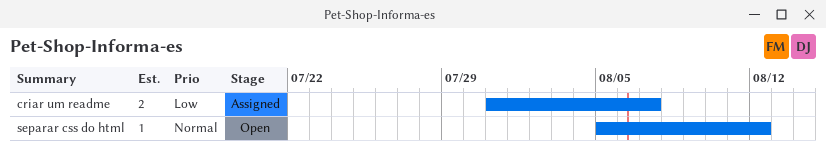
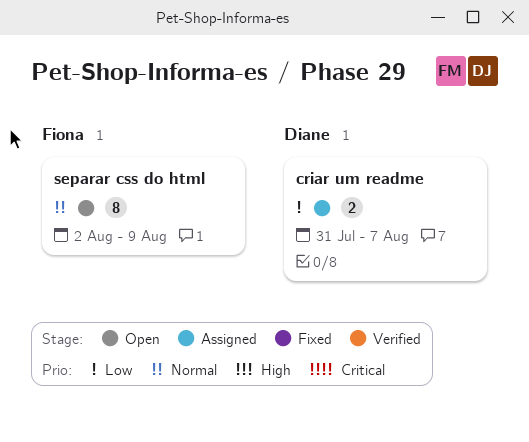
separar css do html, estimate: 1 -> 8
separar css do html, start: Aug 5 -> Aug 2
separar css do html, due: Aug 12 -> Aug 9

